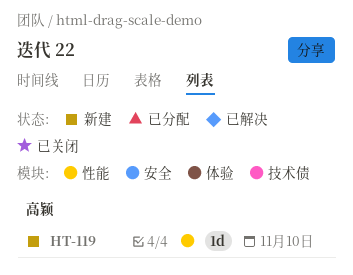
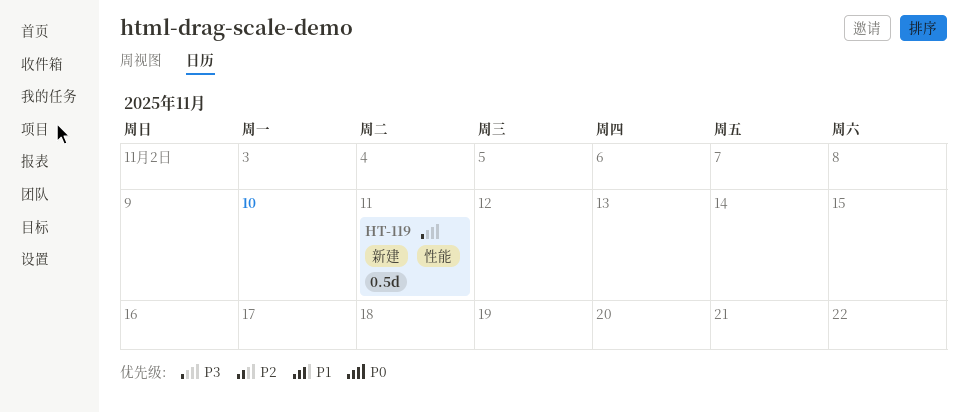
HT-119, estimate: 1d -> 0.5d
HT-119, due: Nov 10 -> Nov 11

